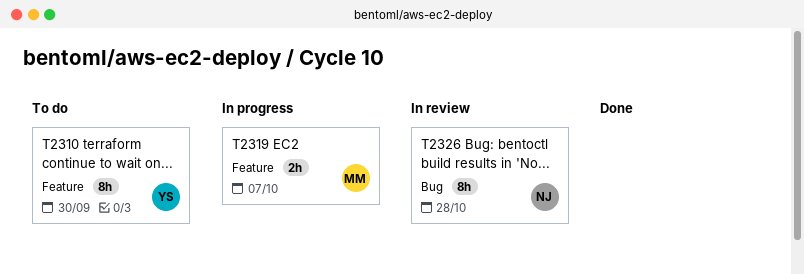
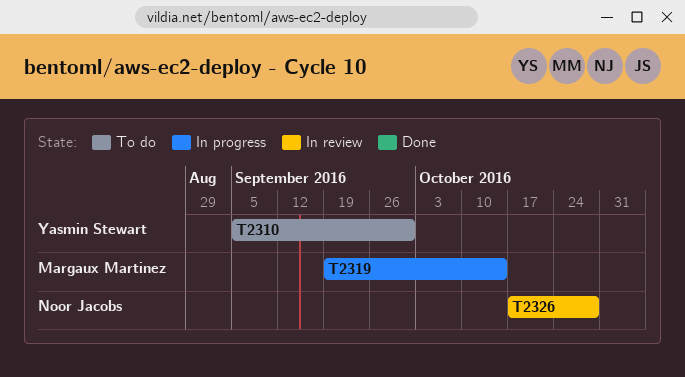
T2319, due: Oct 7 -> Oct 14

